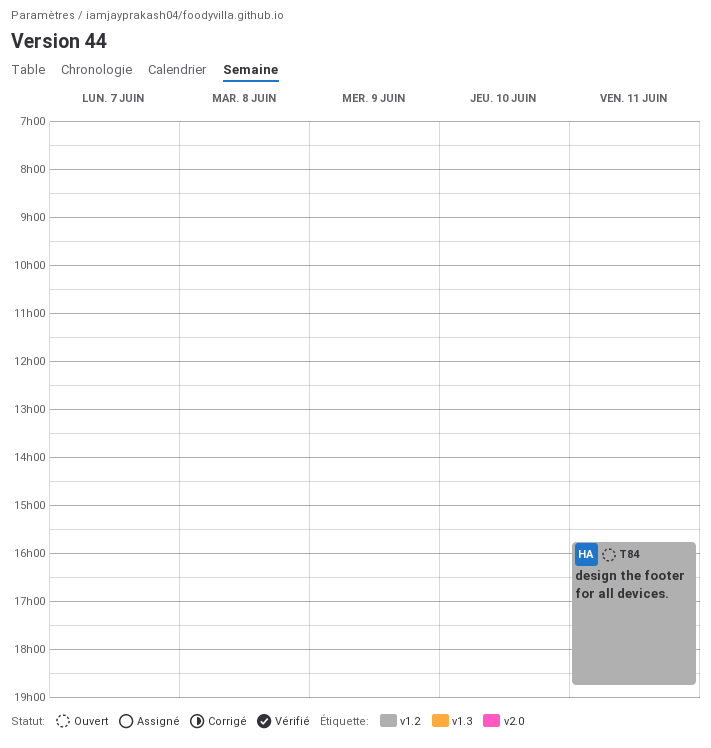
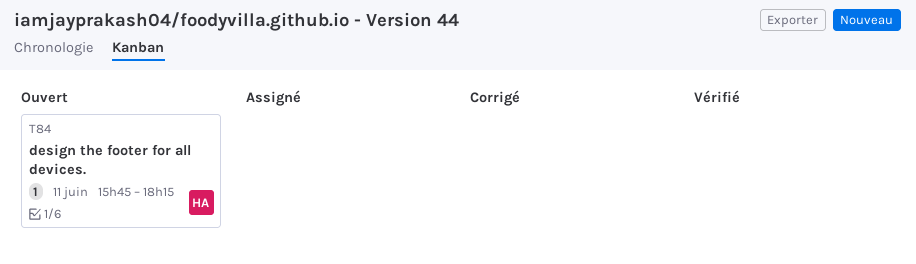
T84, ends: 18:45 -> 18:15

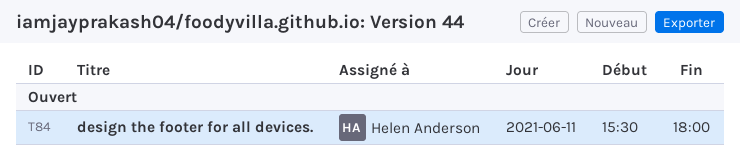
T84, begins: 15:45 -> 15:30
T84, ends: 18:15 -> 18:00

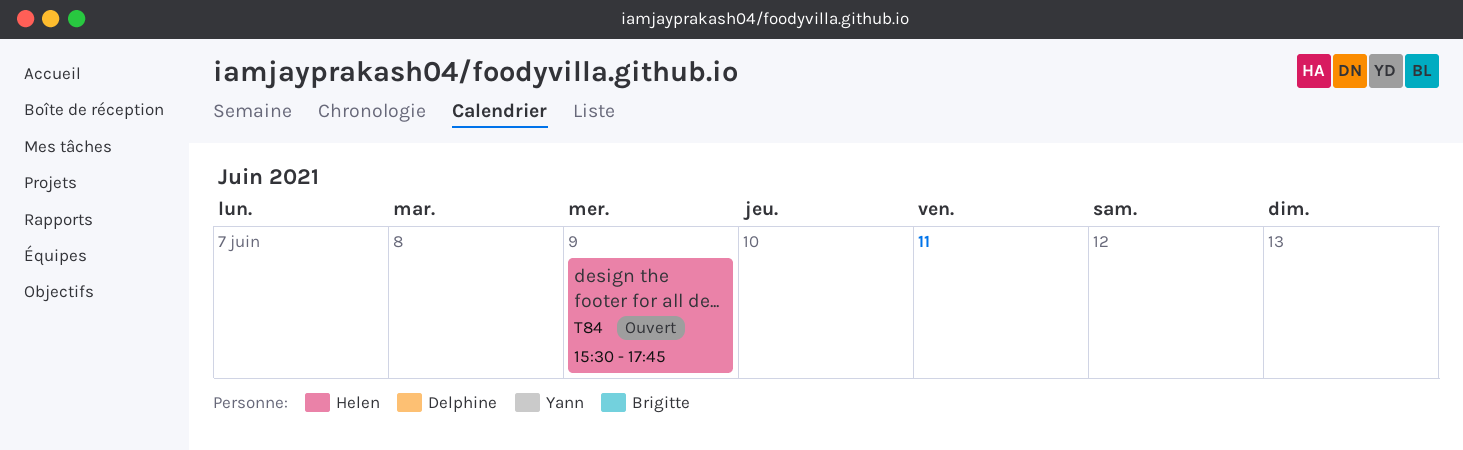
T84, day: Jun 11 -> Jun 9
T84, ends: 18:00 -> 17:45

